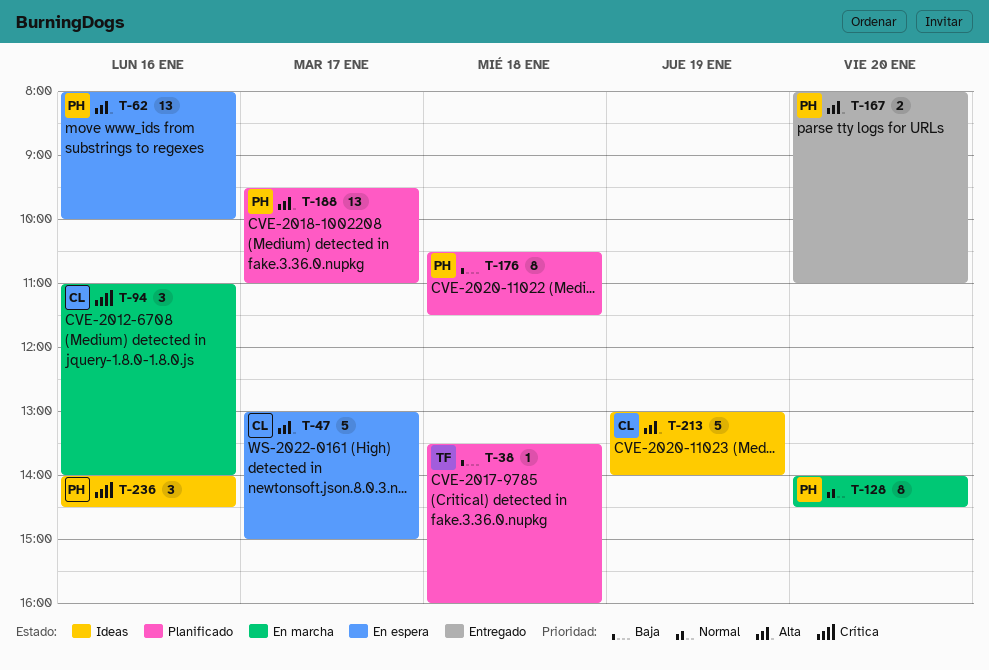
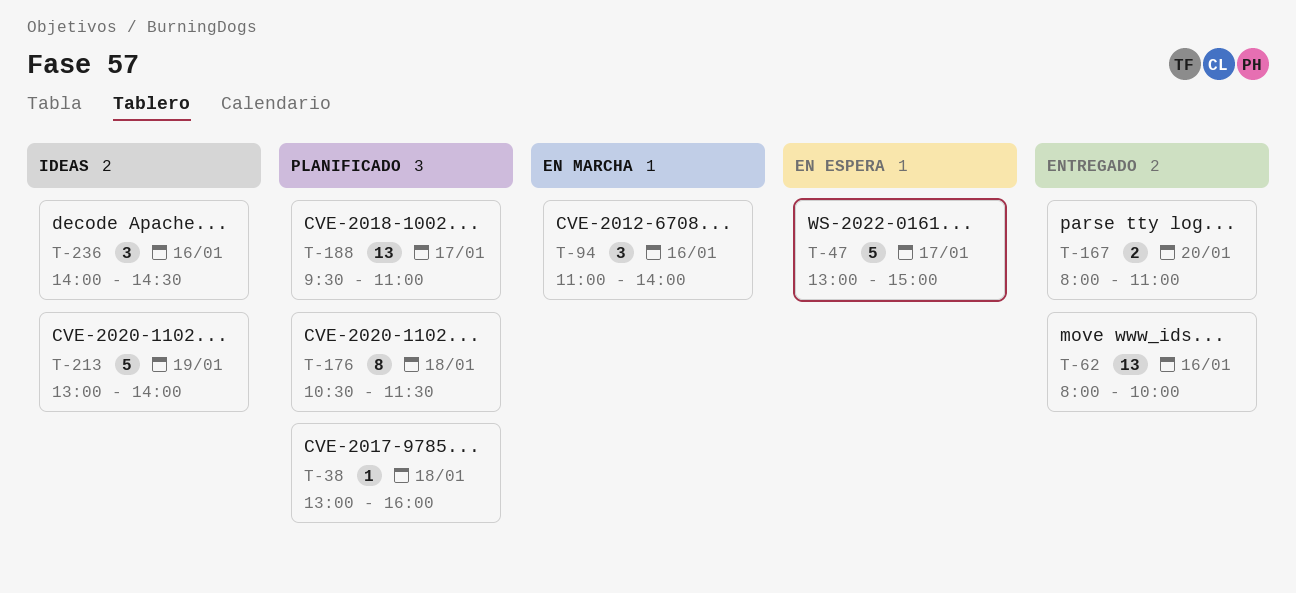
T-38, begins: 13:30 -> 13:00
T-62, status: En espera -> Entregado
T-128: present -> none

